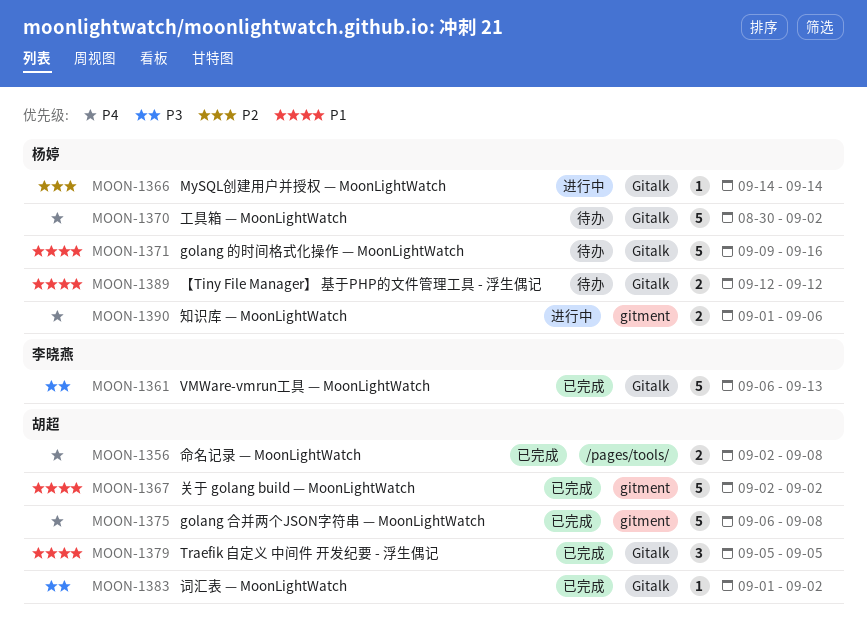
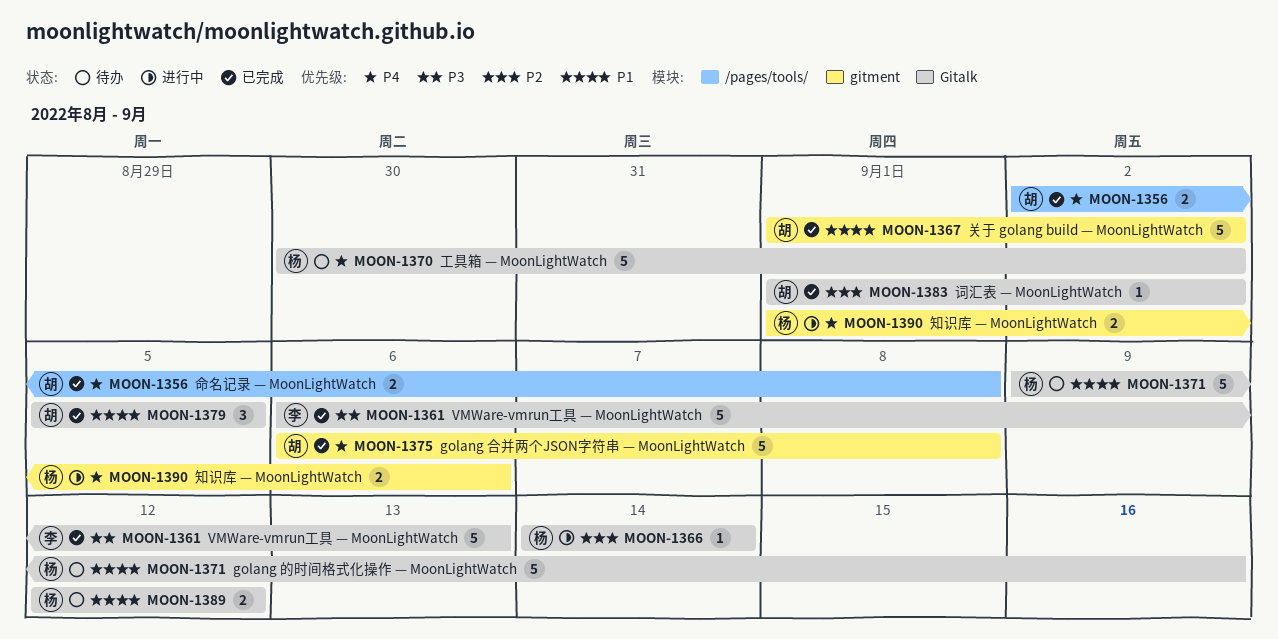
MOON-1367, start: Sep 2 -> Sep 1
MOON-1383, priority: P3 -> P2

